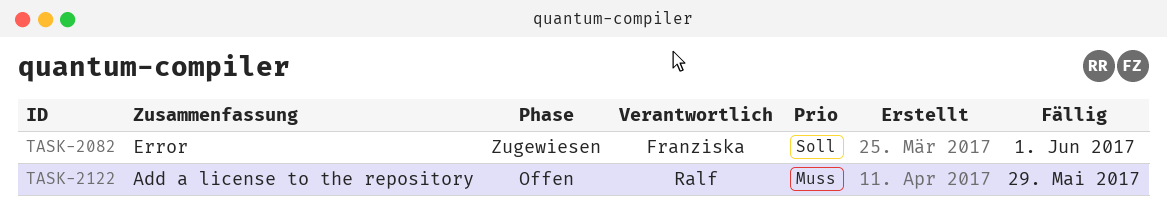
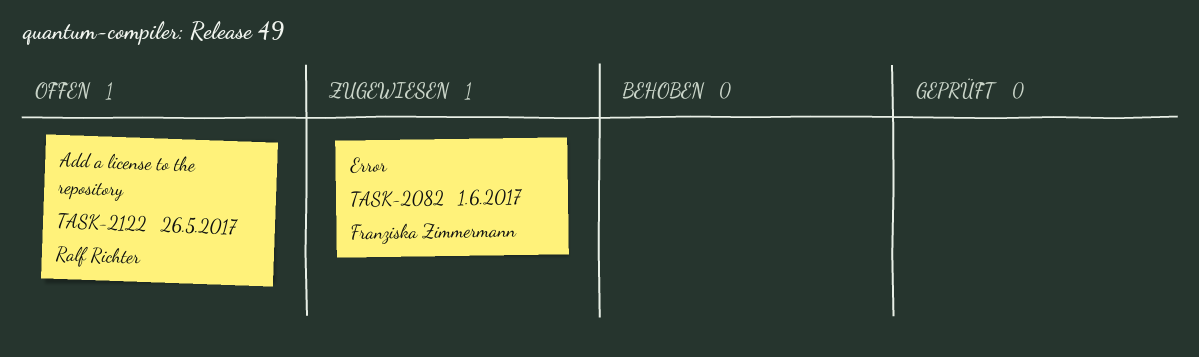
TASK-2122, due: May 29 -> May 26

